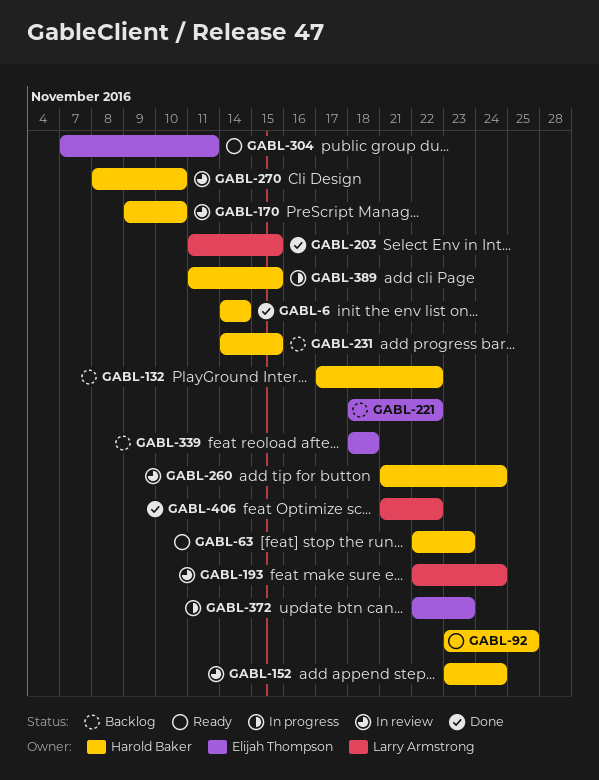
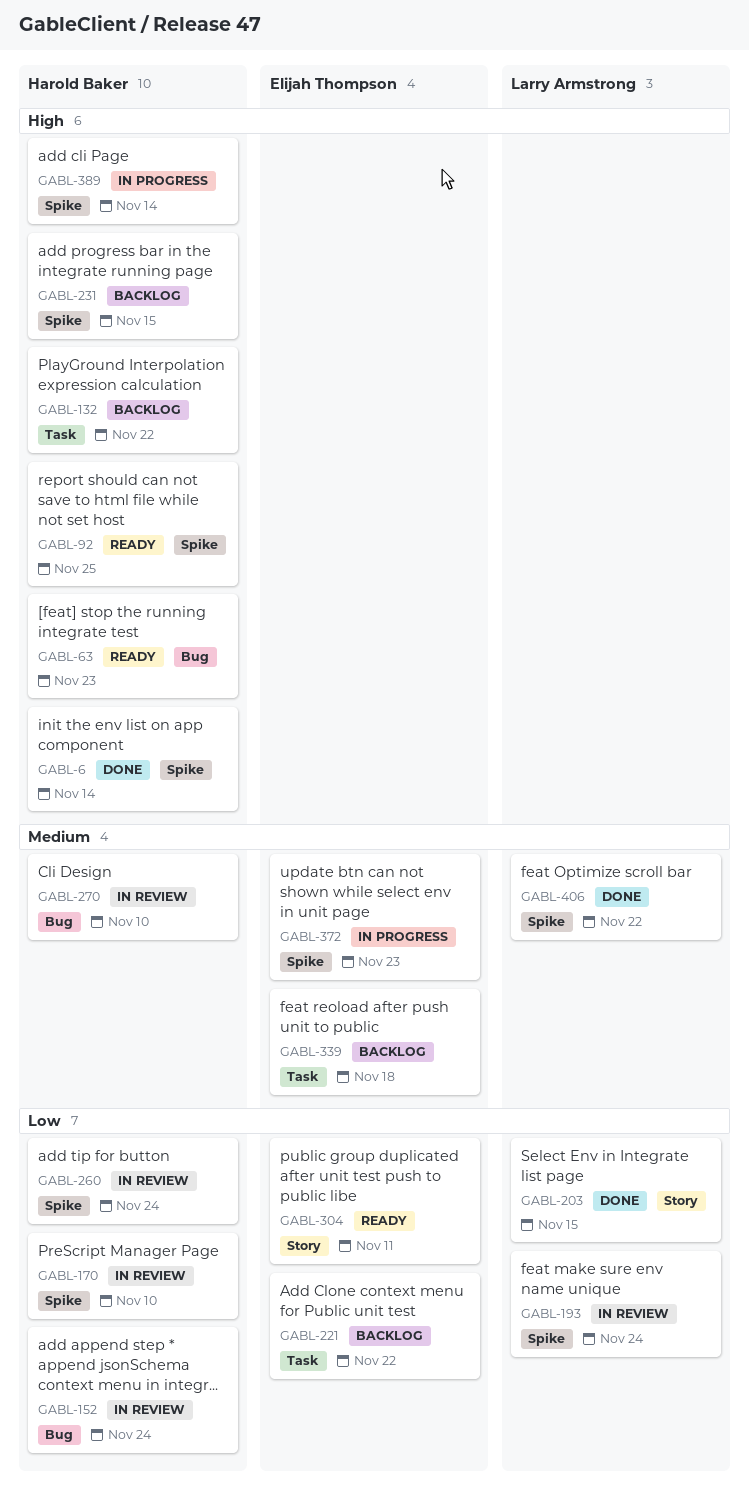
GABL-389, due: Nov 15 -> Nov 14

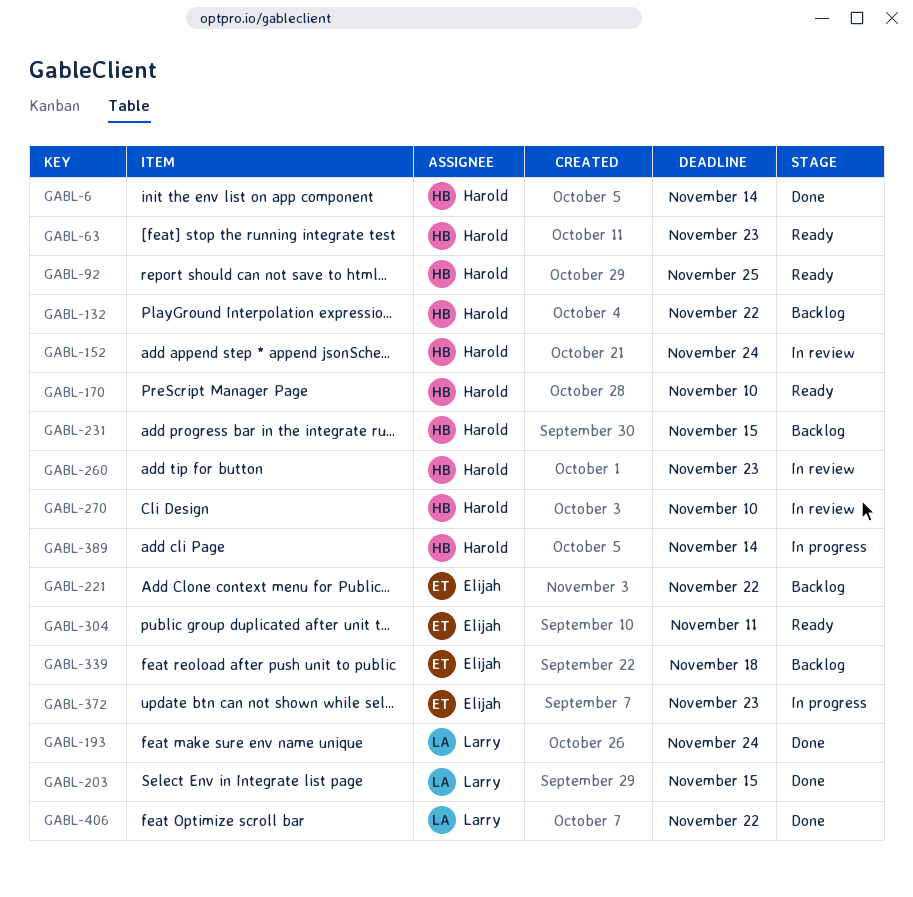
GABL-170, status: In review -> Ready
GABL-193, status: In review -> Done
GABL-260, due: Nov 24 -> Nov 23

